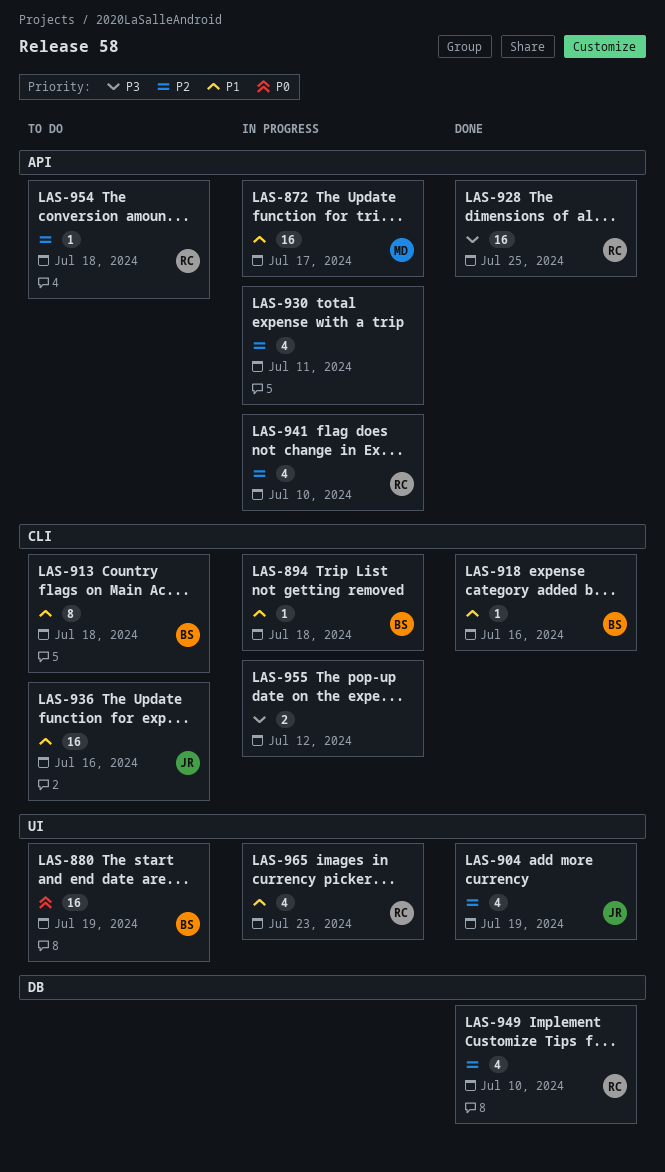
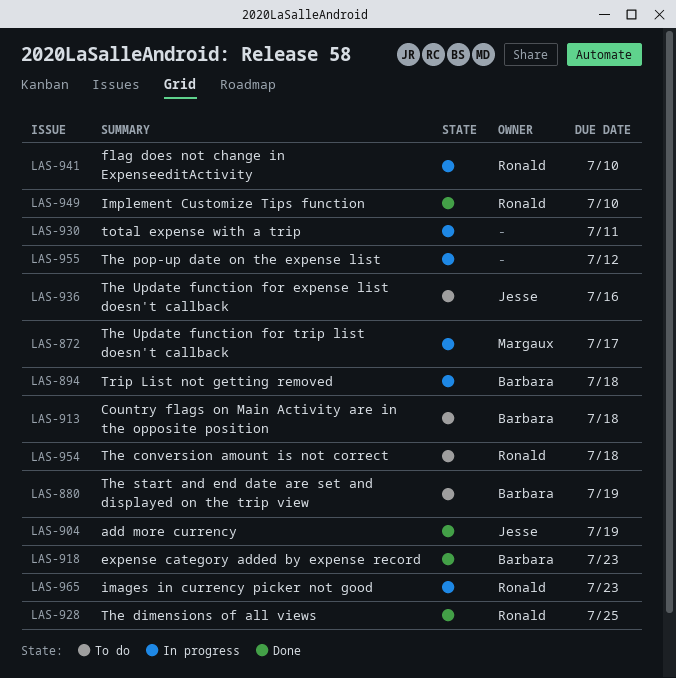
LAS-918, due: Jul 16 -> Jul 23

